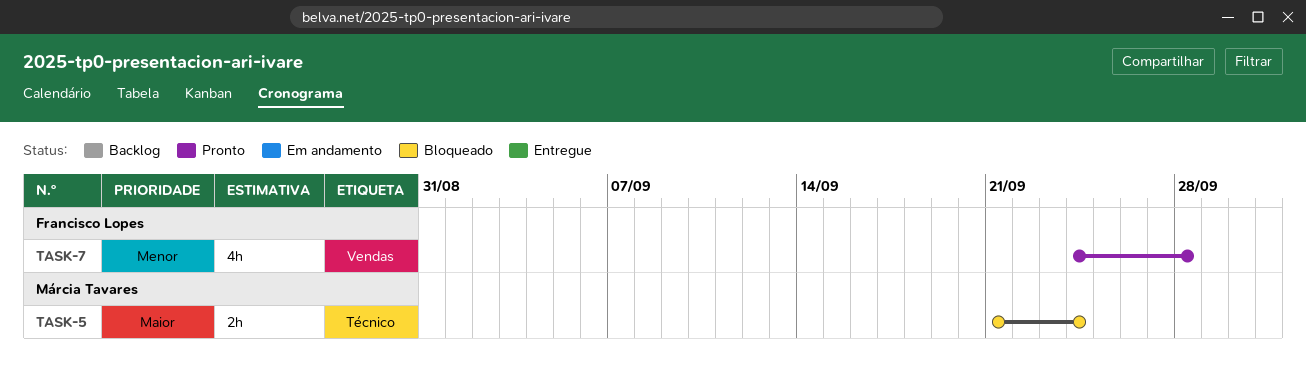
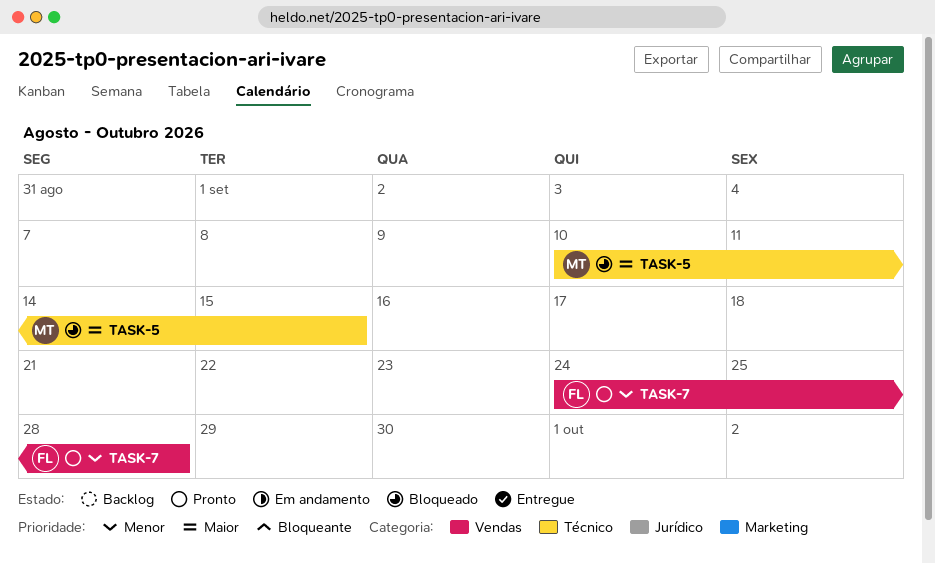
TASK-5, start: Sep 21 -> Sep 10
TASK-5, due: Sep 24 -> Sep 15

